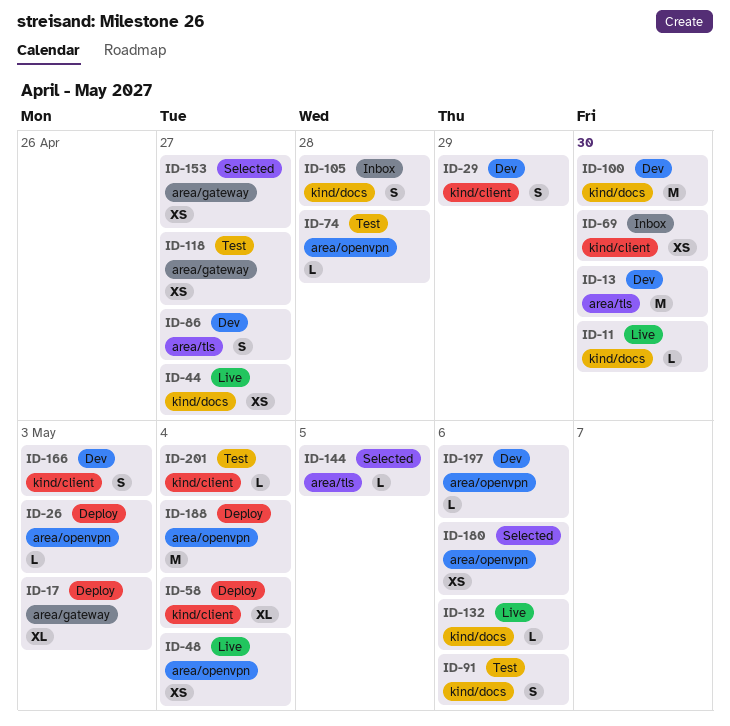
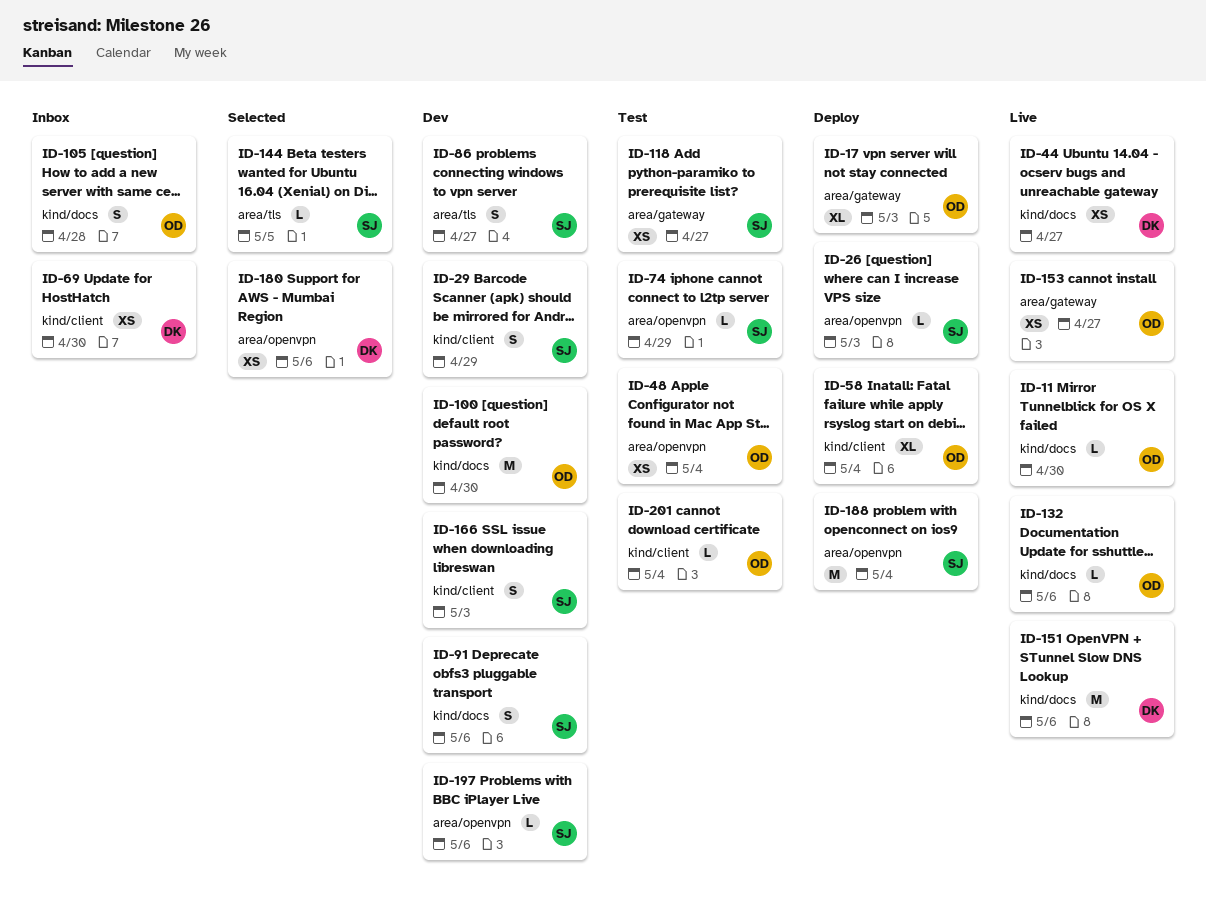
ID-13: present -> none
ID-48, status: Live -> Test
ID-74, due: Apr 28 -> Apr 29
ID-91, status: Test -> Dev
ID-151: none -> present
ID-153, status: Selected -> Live

